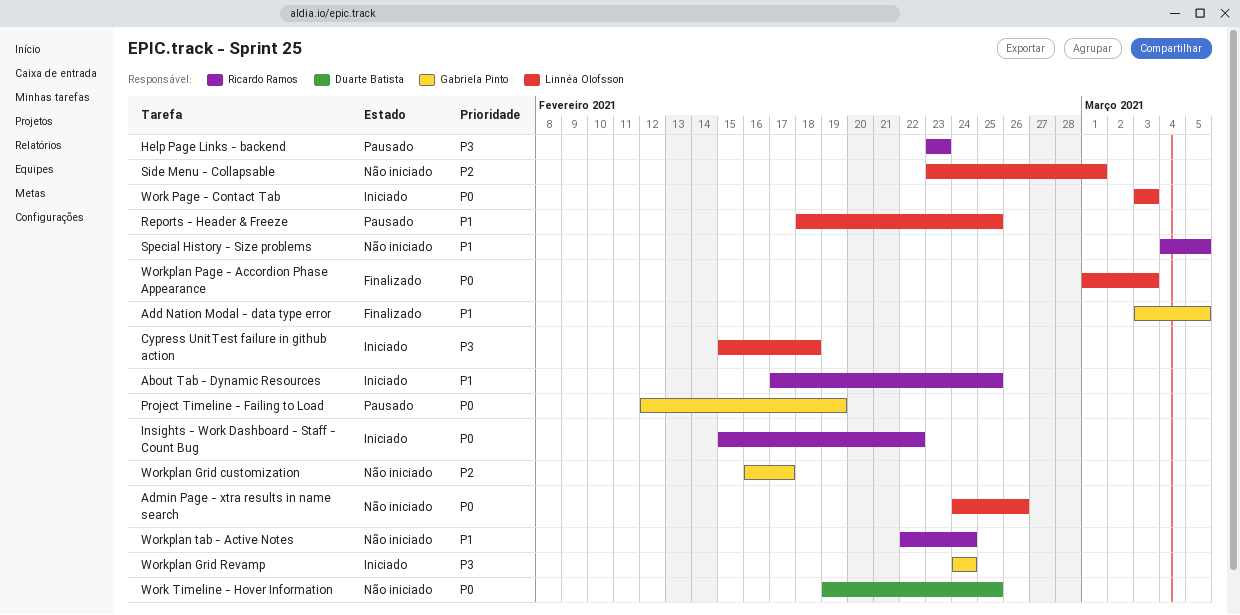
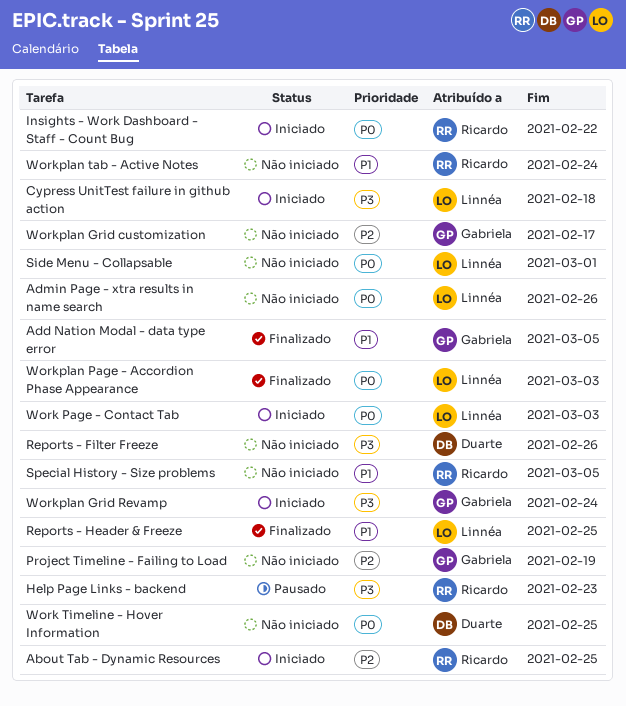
About Tab - Dynamic Resources, priority: P1 -> P2
Project Timeline - Failing to Load, status: Pausado -> Não iniciado
Project Timeline - Failing to Load, priority: P0 -> P2
Reports - Filter Freeze: none -> present
Reports - Header & Freeze, status: Pausado -> Finalizado
Side Menu - Collapsable, priority: P2 -> P0

